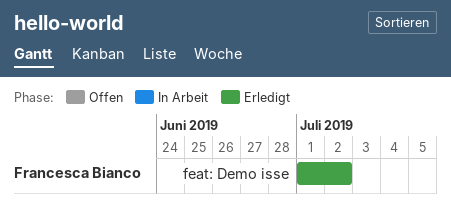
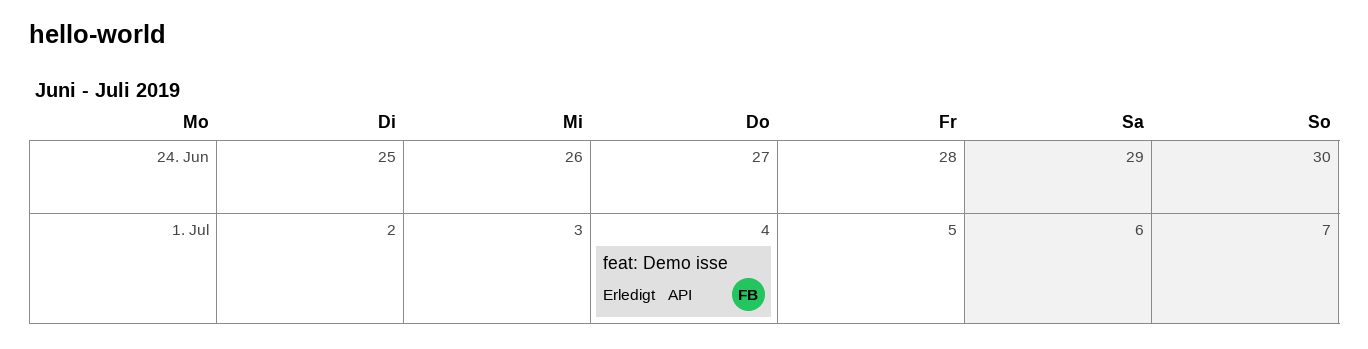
feat: Demo isse, due: Jul 2 -> Jul 4

